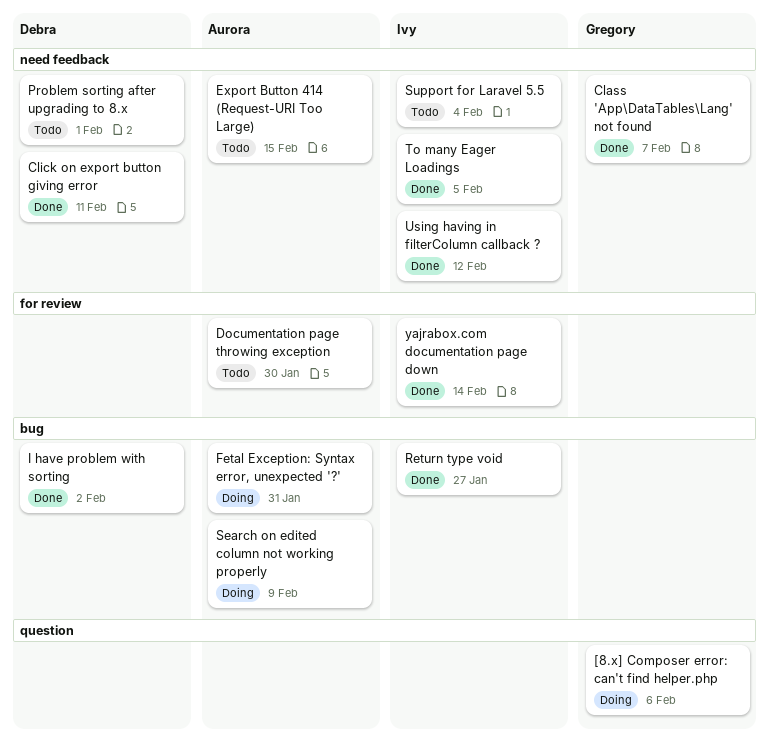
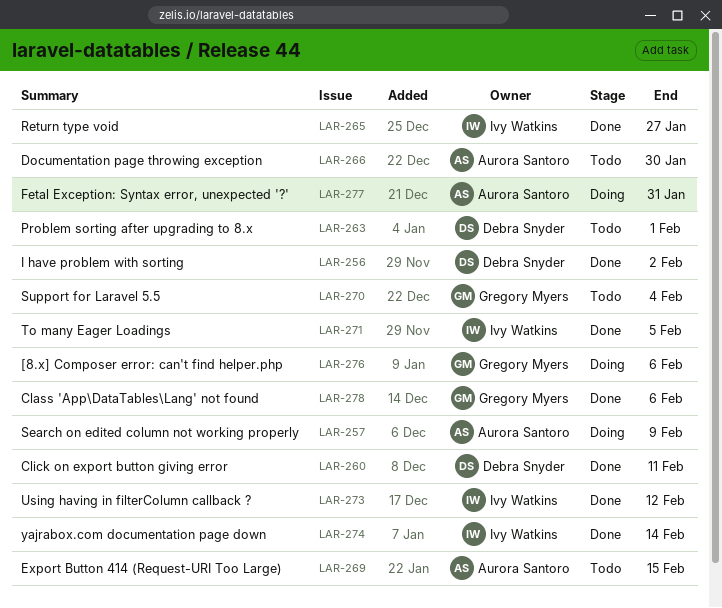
Class 'App\DataTables\Lang' not found, due: Feb 7 -> Feb 6
Support for Laravel 5.5, owner: Ivy Watkins -> Gregory Myers

